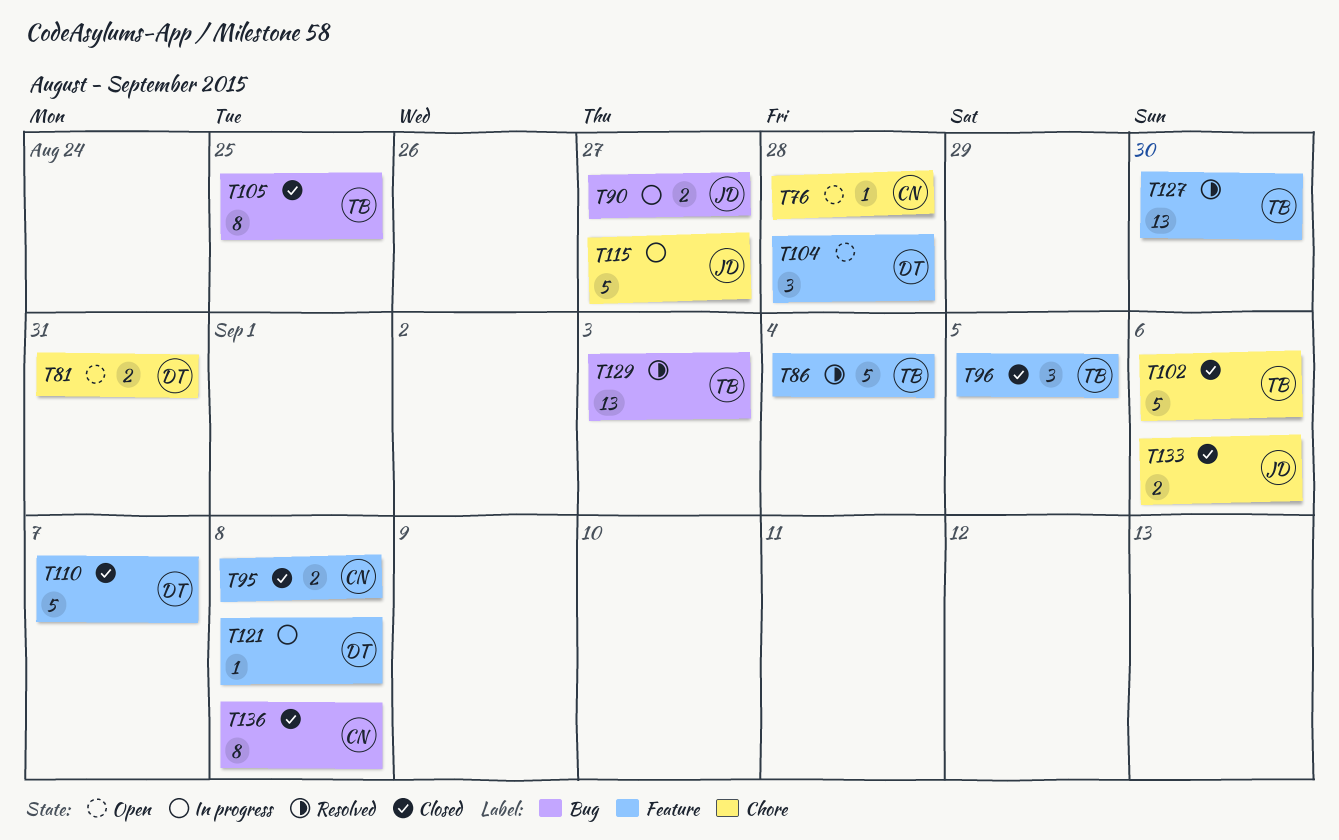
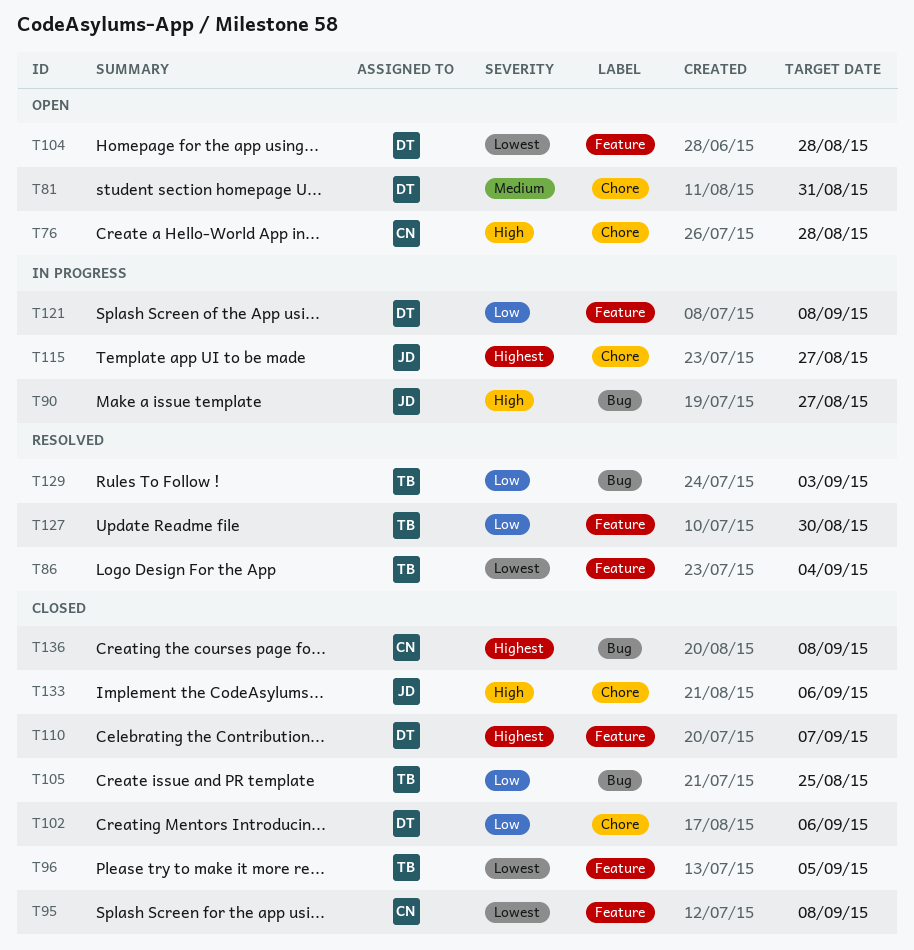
T102, owner: TB -> DT

